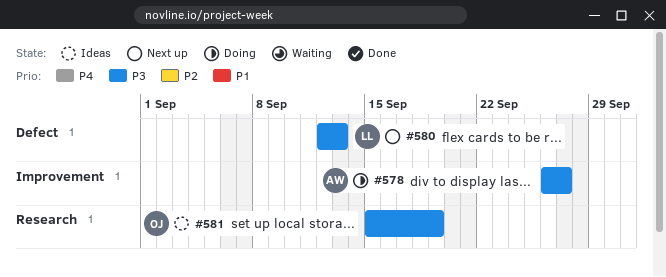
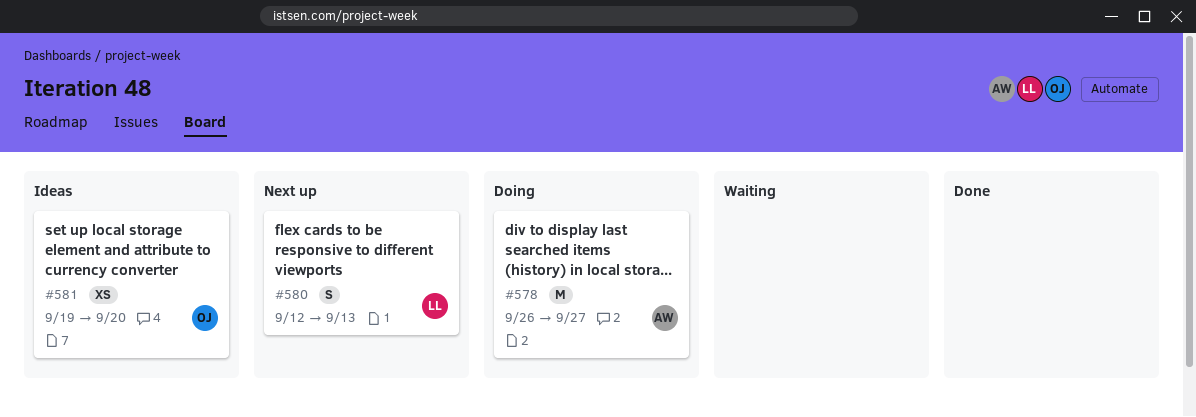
#581, start: Sep 15 -> Sep 19
#581, due: Sep 19 -> Sep 20

